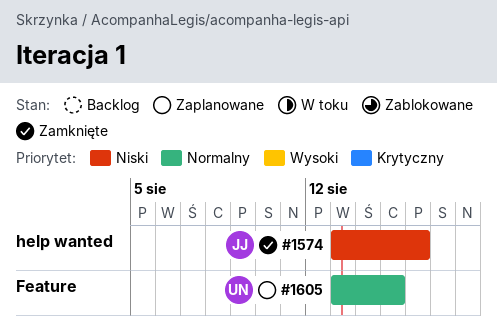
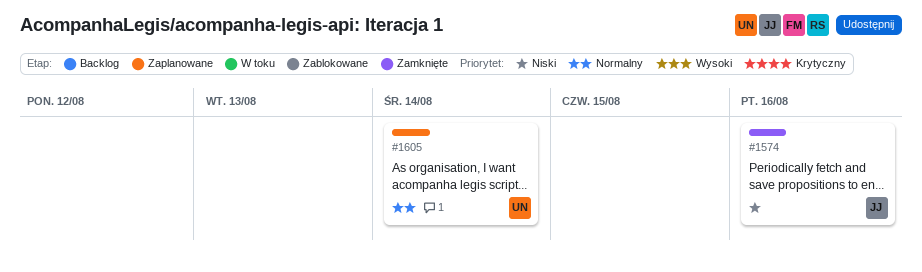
#1605, due: Aug 15 -> Aug 14

